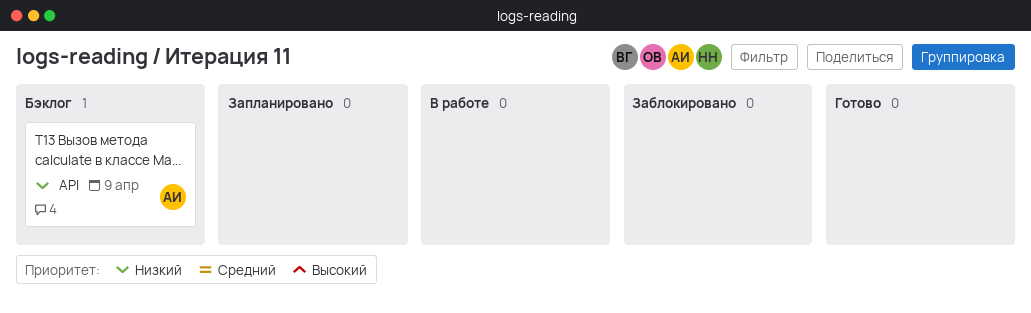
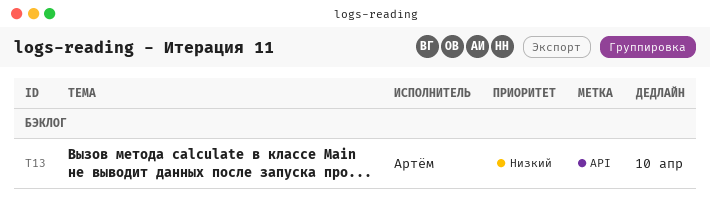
T13, due: Apr 9 -> Apr 10

